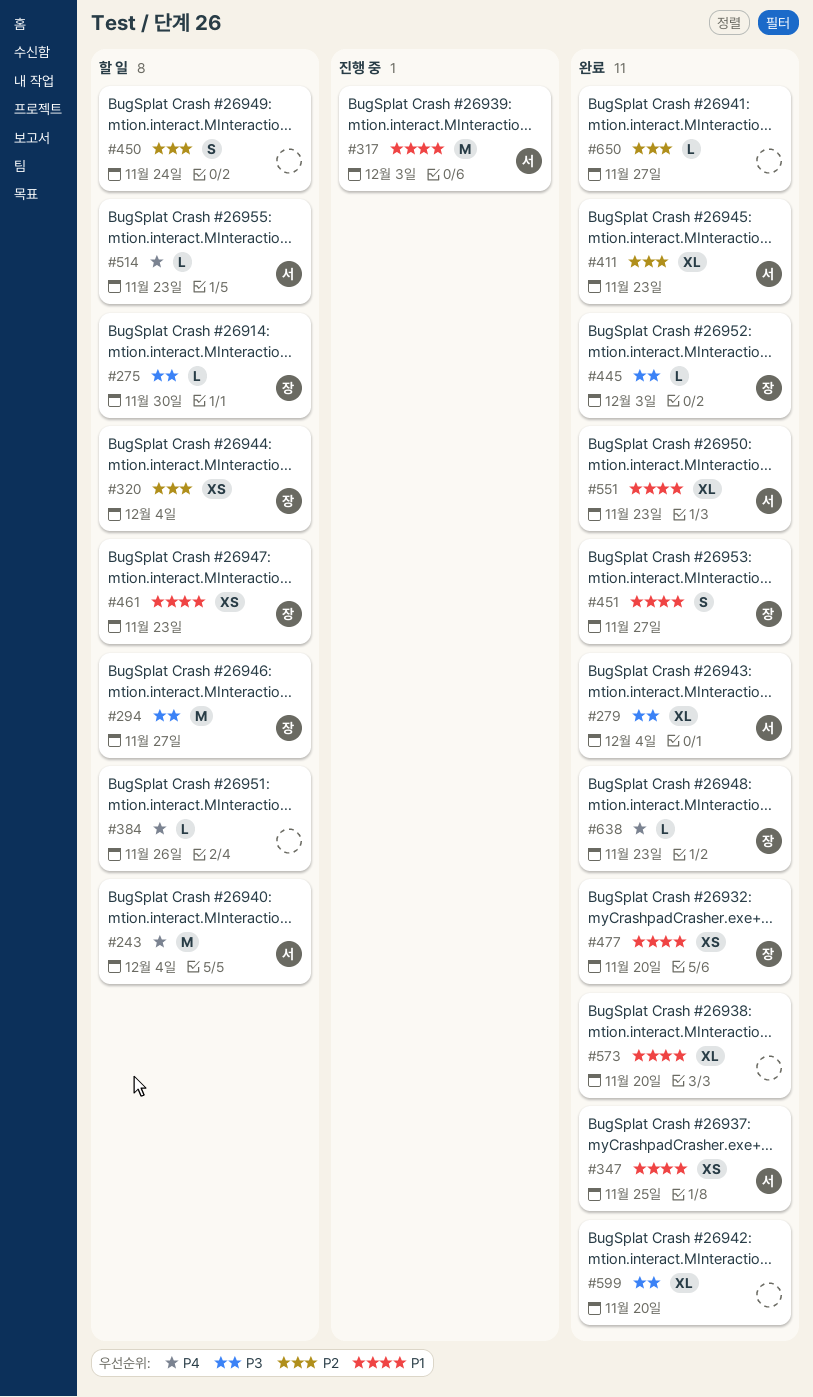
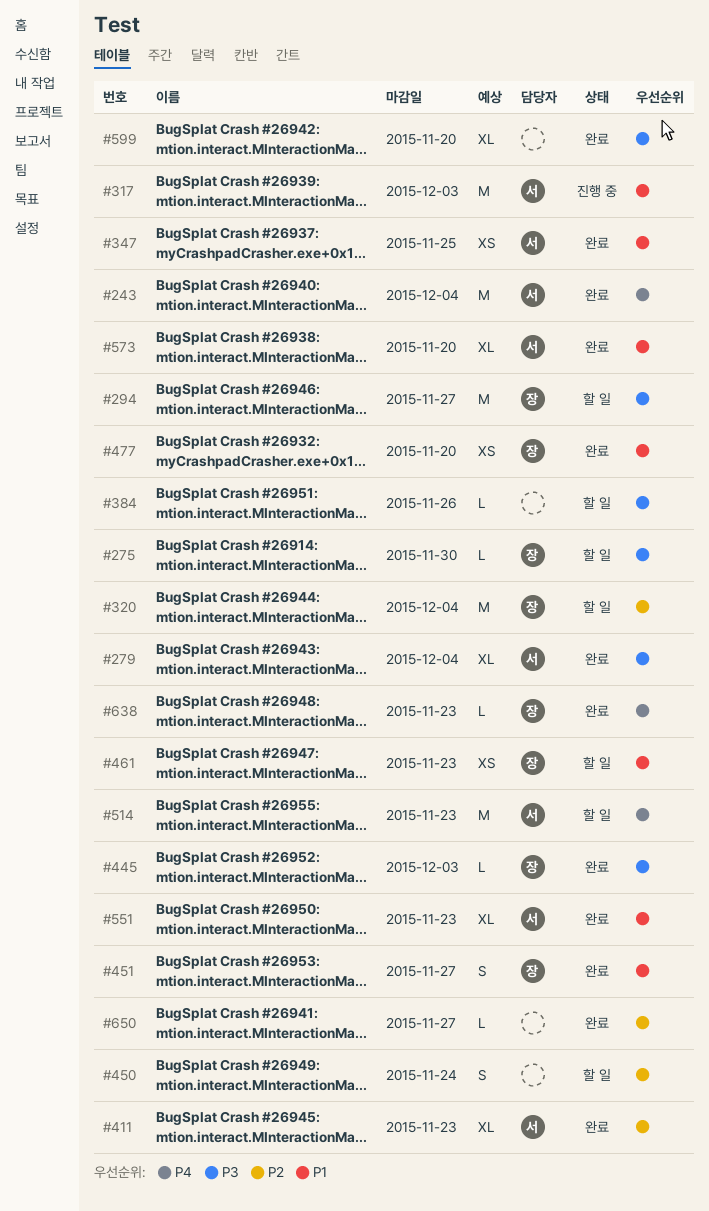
#243, status: 할 일 -> 완료
#320, estimate: XS -> M
#384, priority: P4 -> P3
#514, estimate: L -> M
#573, owner: none -> 서

